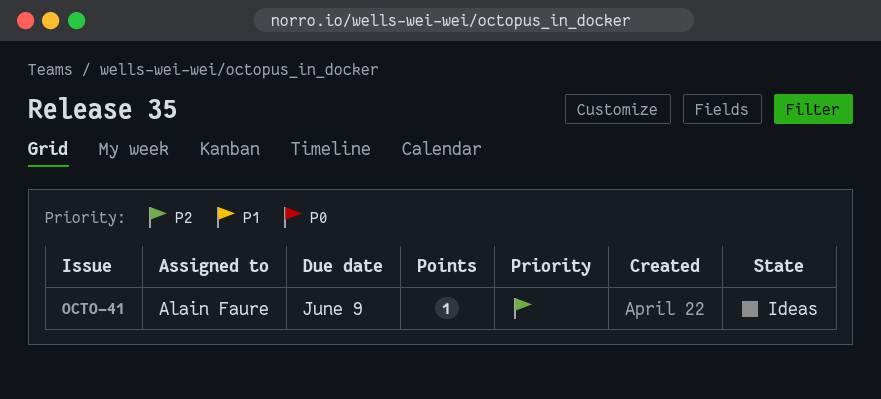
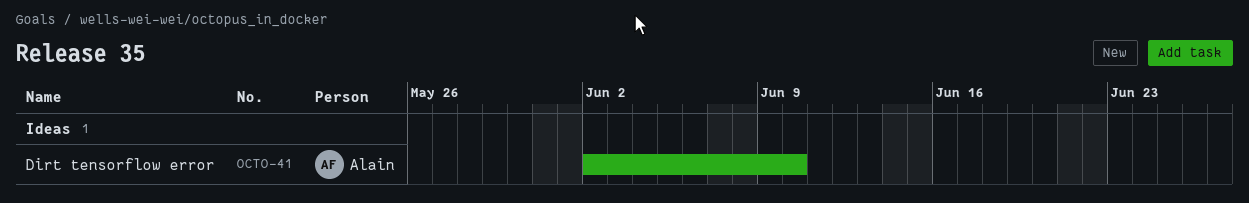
OCTO-41, due: Jun 9 -> Jun 10

